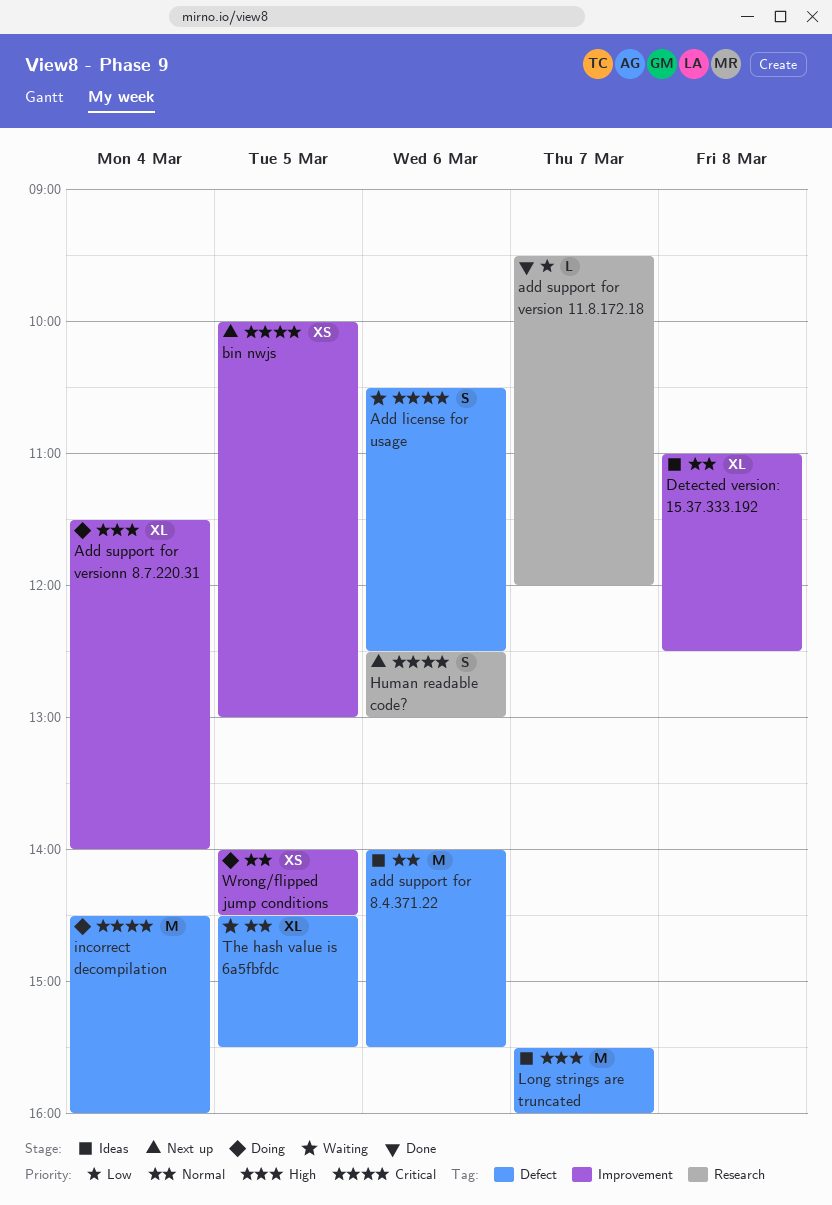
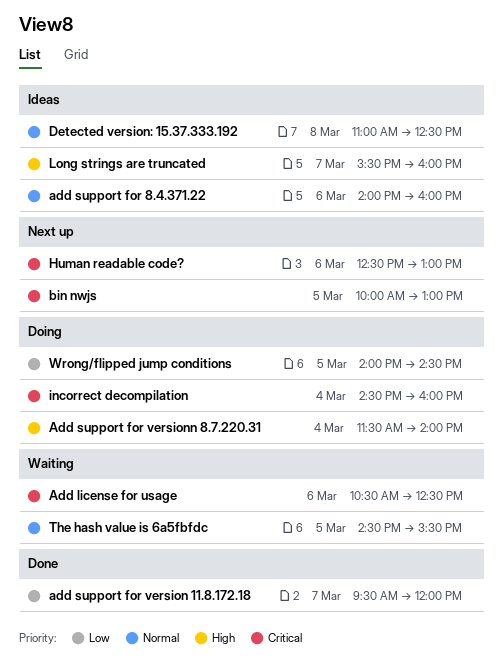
add support for 8.4.371.22, ends: 15:30 -> 16:00
Wrong/flipped jump conditions, priority: Normal -> Low

